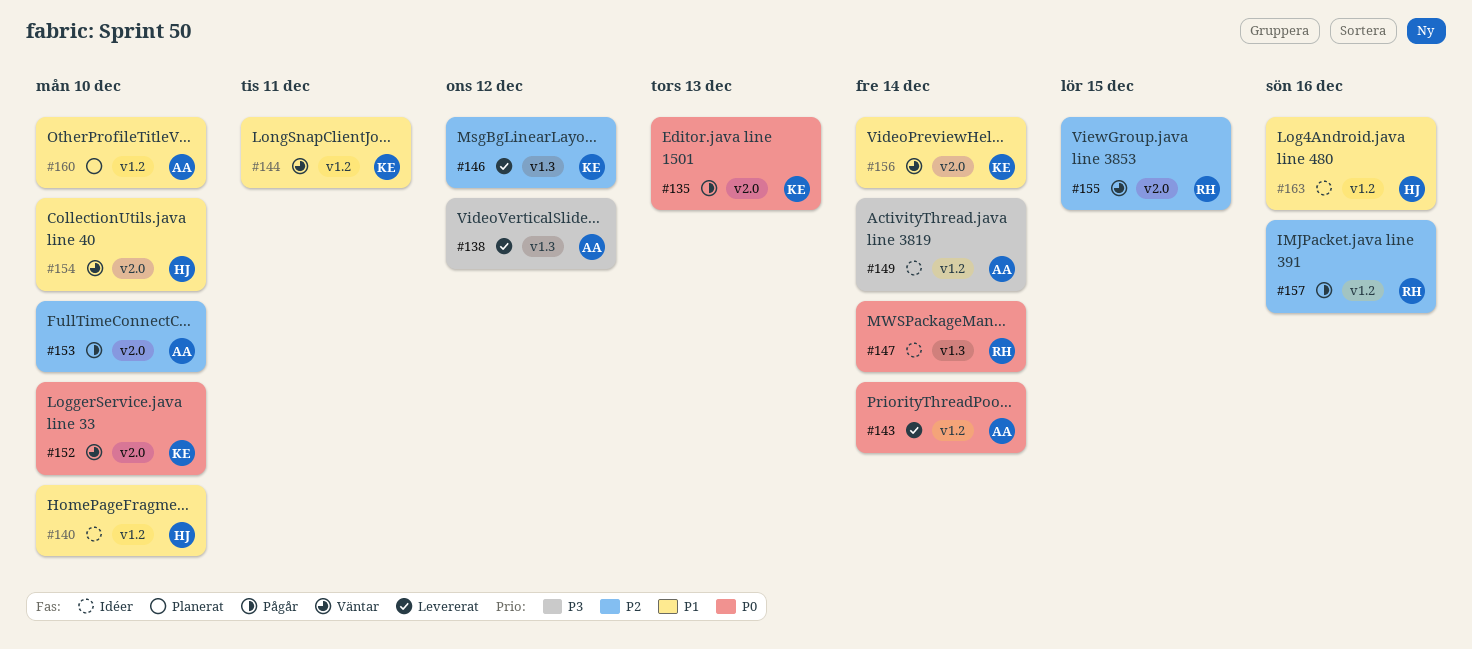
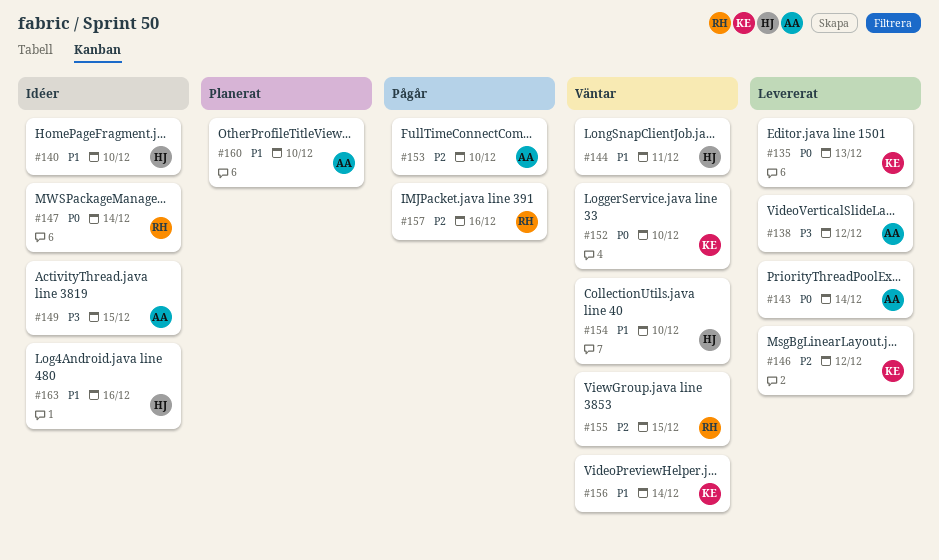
#135, status: Pågår -> Levererat
#144, owner: KE -> HJ
#149, due: Dec 14 -> Dec 15

